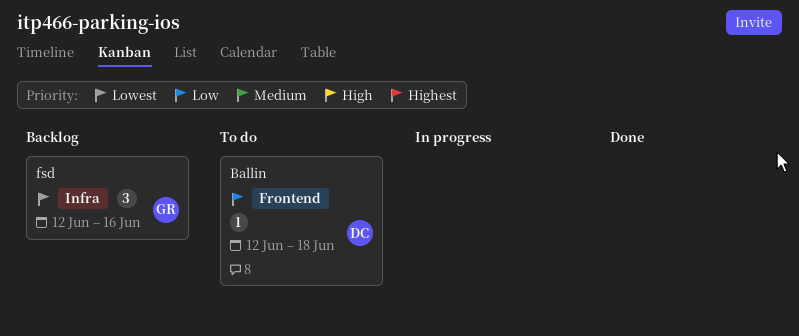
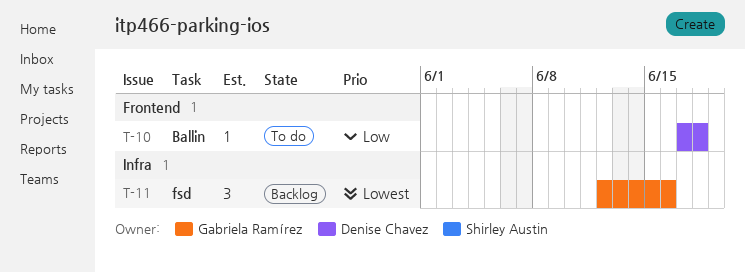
Ballin, start: Jun 12 -> Jun 17

